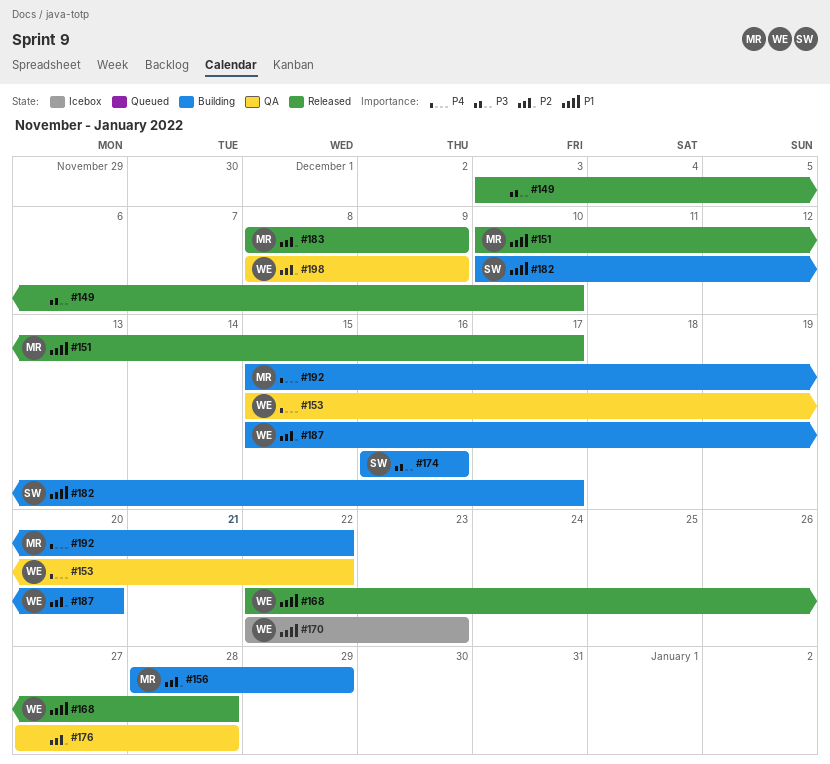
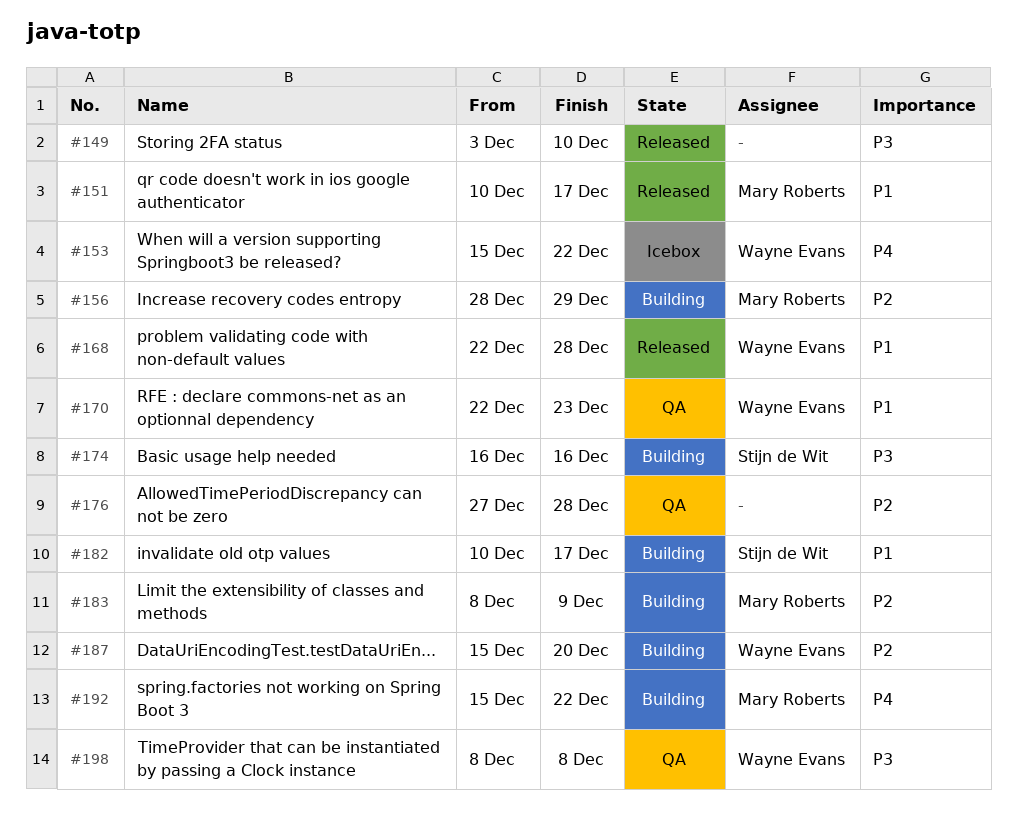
#153, status: QA -> Icebox
#170, status: Icebox -> QA
#183, status: Released -> Building
#198, priority: P2 -> P3
#198, due: Dec 9 -> Dec 8

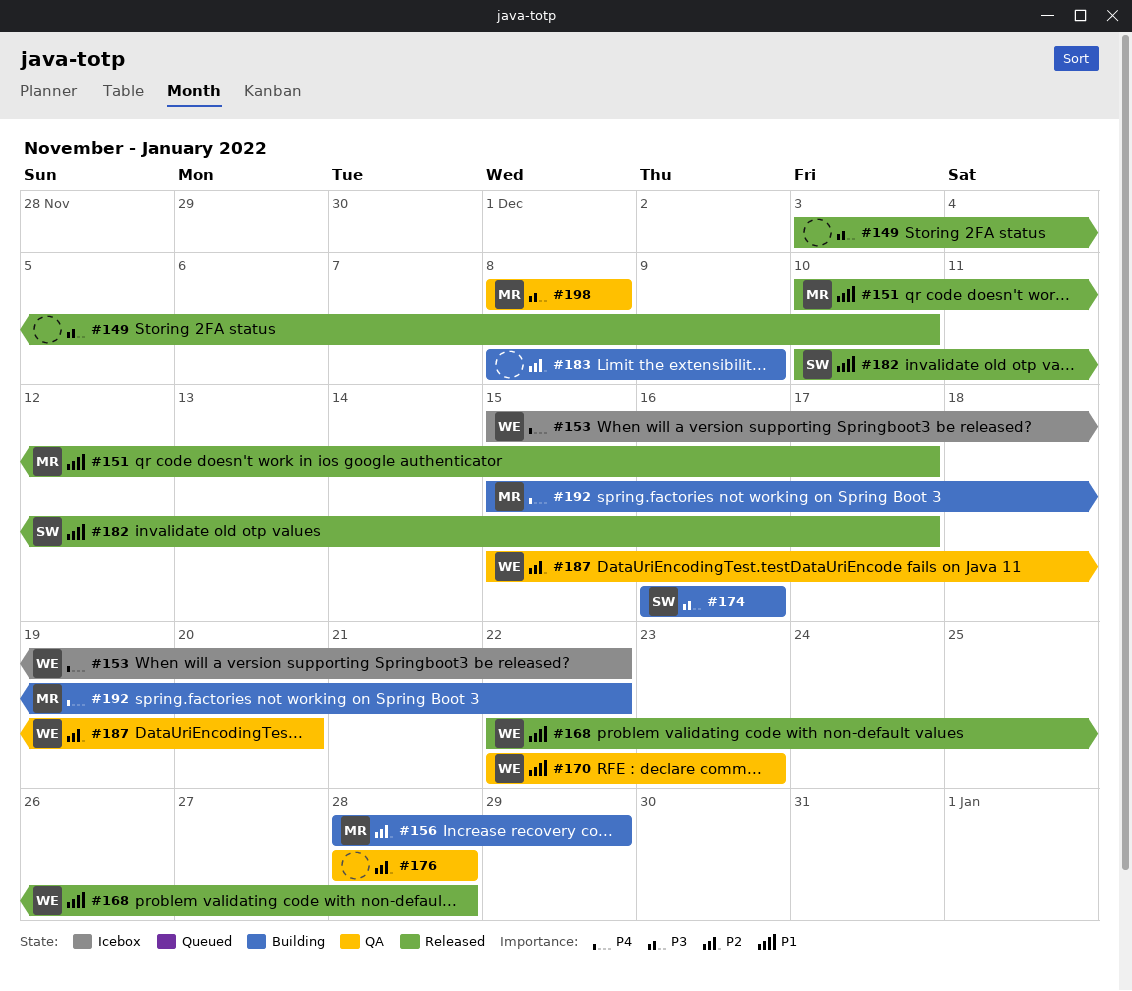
#176, start: Dec 27 -> Dec 28
#182, status: Building -> Released
#183, owner: Mary Roberts -> none
#187, status: Building -> QA
#198, owner: Wayne Evans -> Mary Roberts

